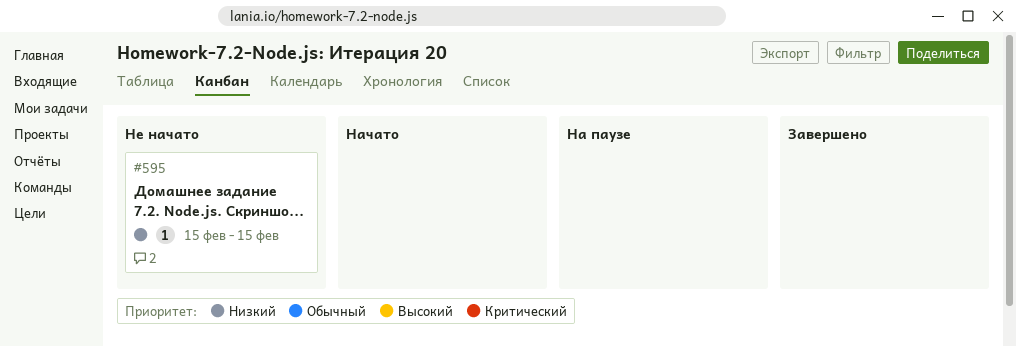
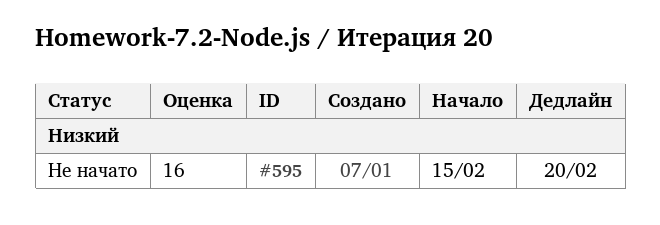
#595, estimate: 1 -> 16
#595, due: Feb 15 -> Feb 20

